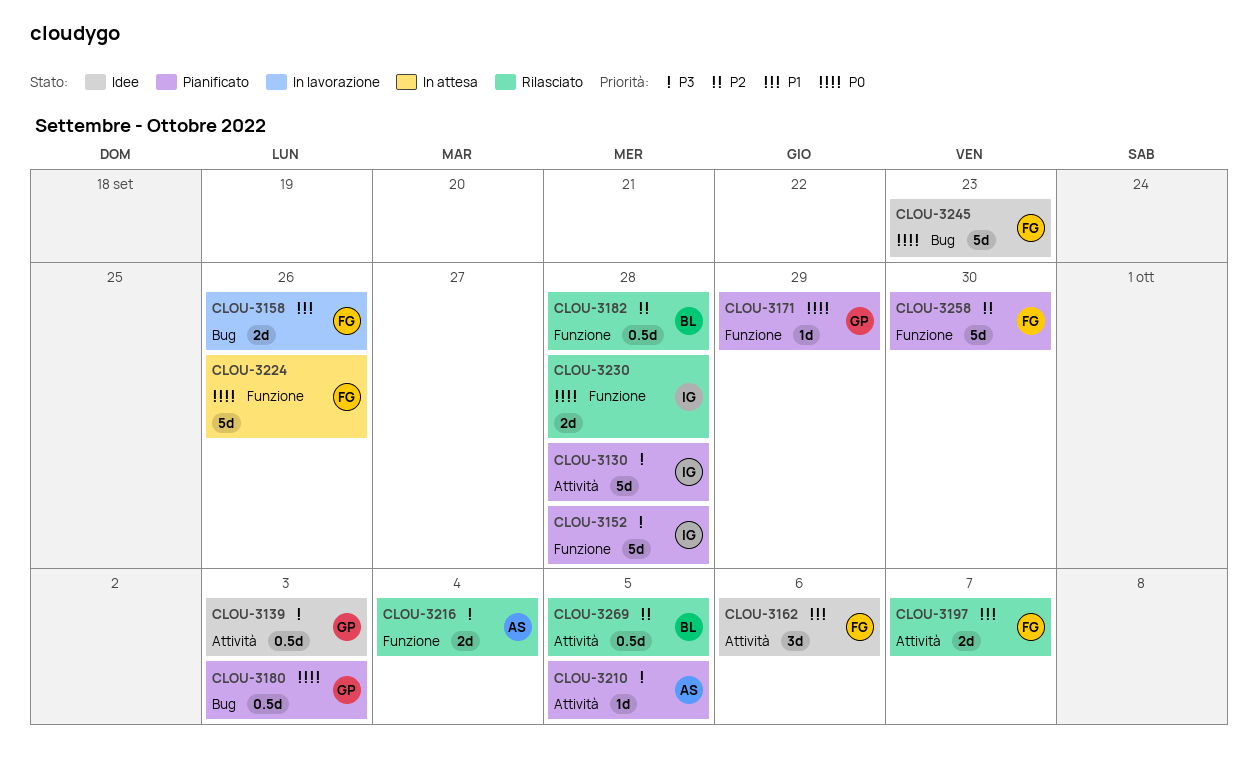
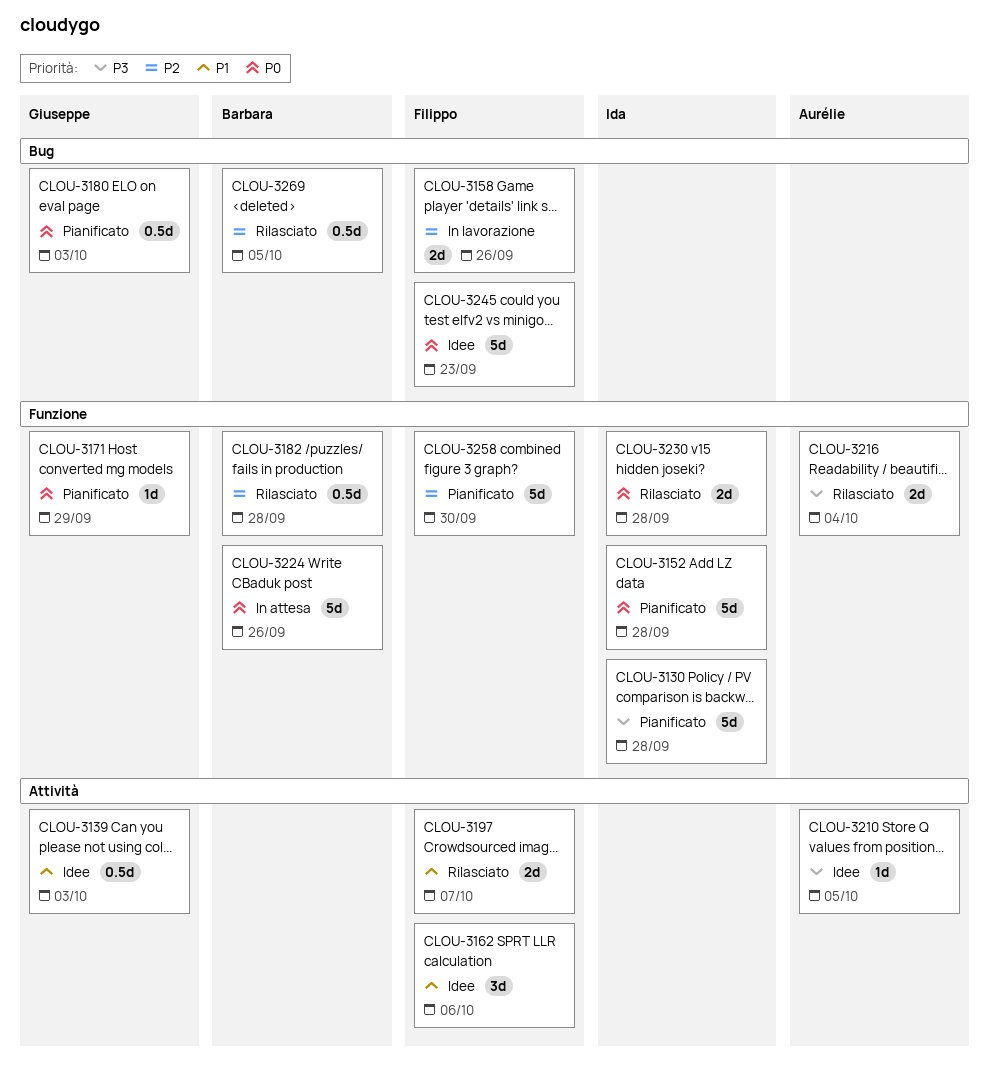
CLOU-3130, label: Attività -> Funzione
CLOU-3139, priority: P3 -> P1
CLOU-3152, priority: P3 -> P0
CLOU-3158, priority: P1 -> P2
CLOU-3210, status: Pianificato -> Idee
CLOU-3224, owner: Filippo -> Barbara
CLOU-3269, label: Attività -> Bug

